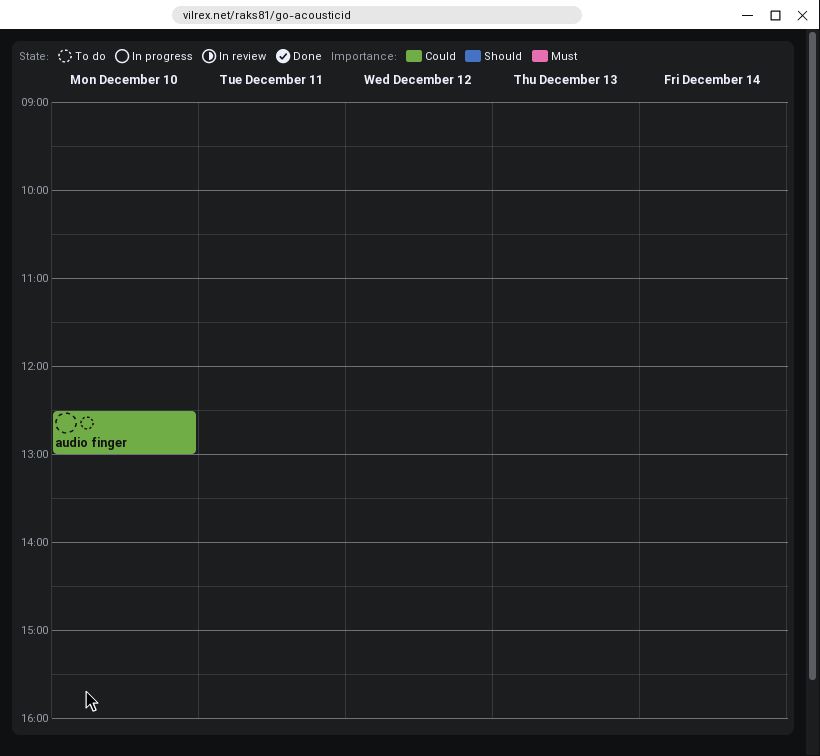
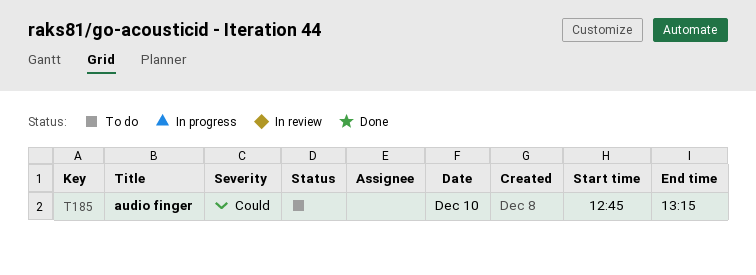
audio finger, begins: 12:30 -> 12:45
audio finger, ends: 13:00 -> 13:15

